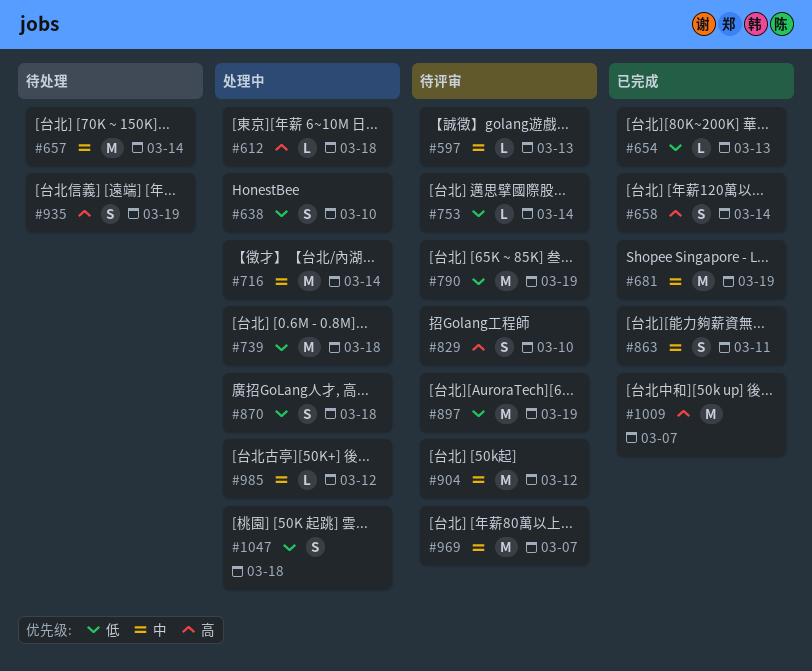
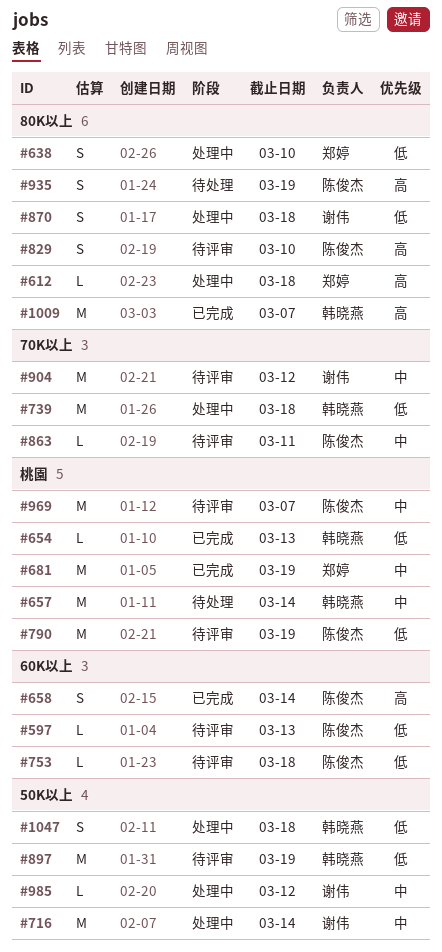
#597, priority: 中 -> 低
#753, due: Mar 14 -> Mar 18
#863, status: 已完成 -> 待评审
#863, estimate: S -> L

